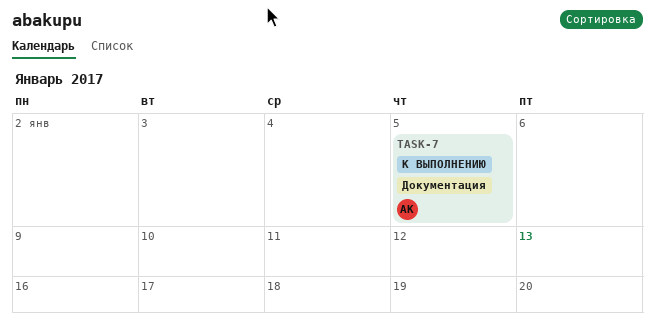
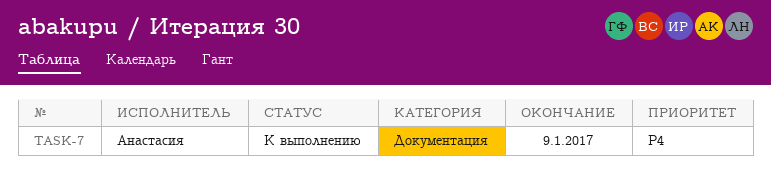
TASK-7, due: Jan 5 -> Jan 9

